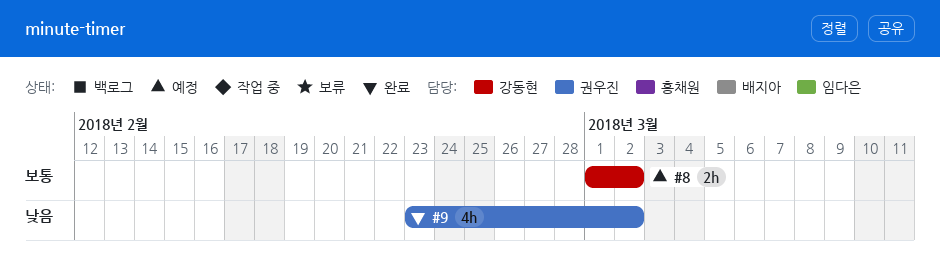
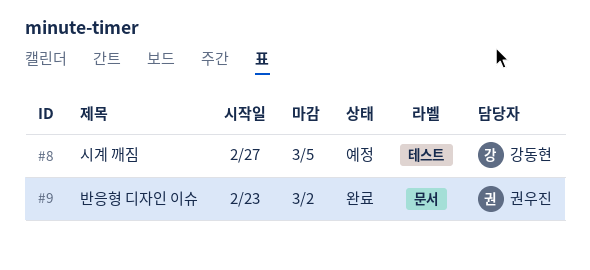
#8, start: Mar 1 -> Feb 27
#8, due: Mar 2 -> Mar 5

